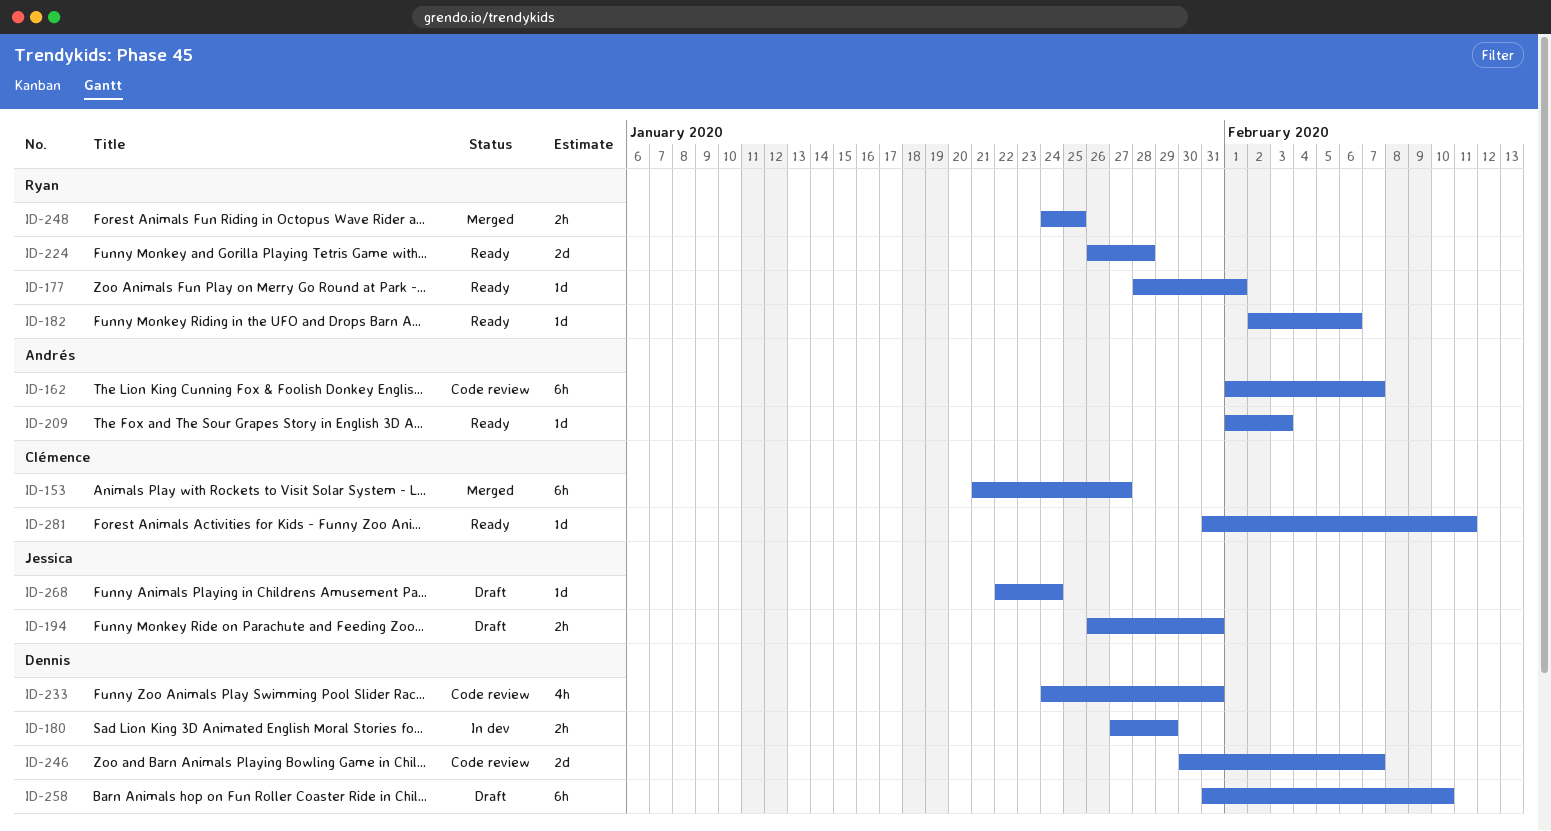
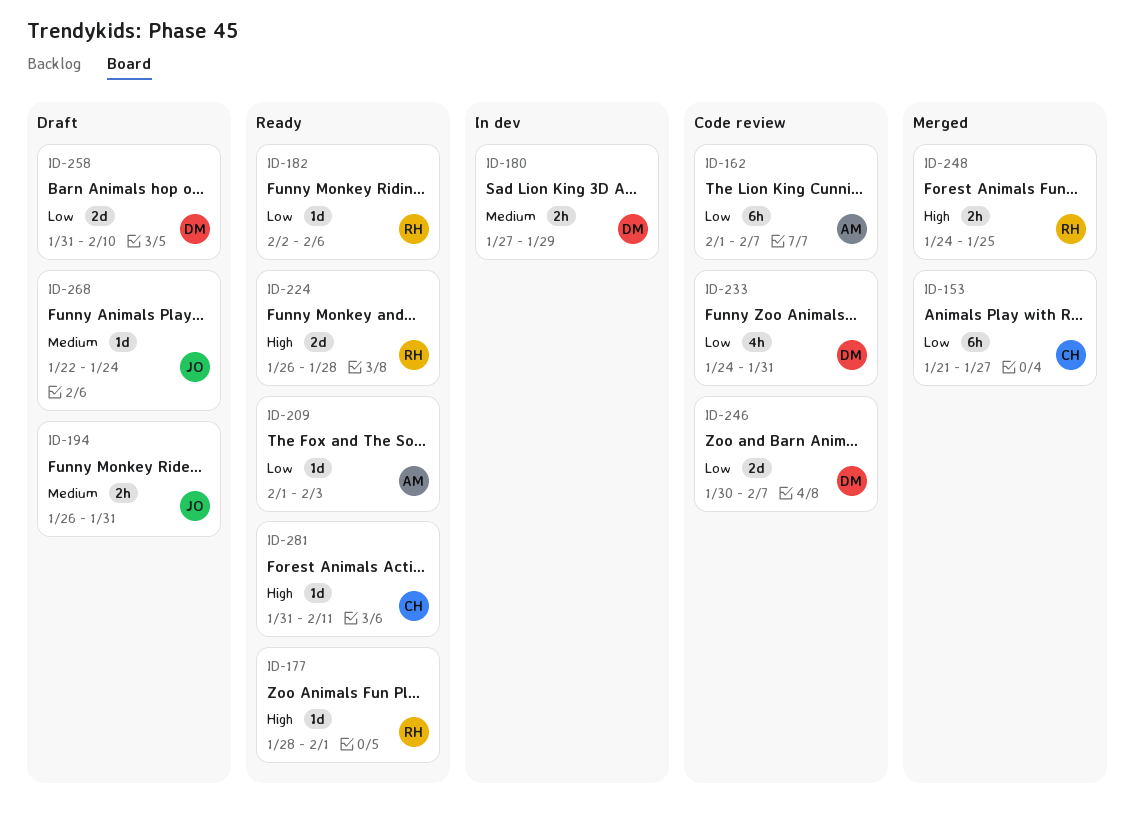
ID-258, estimate: 6h -> 2d

